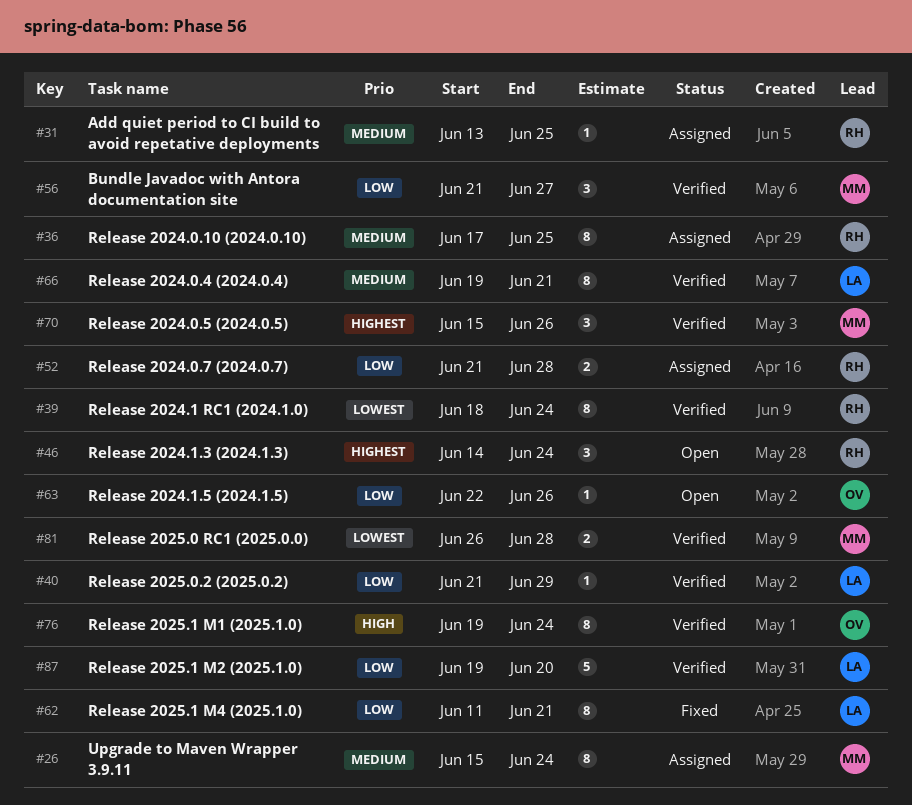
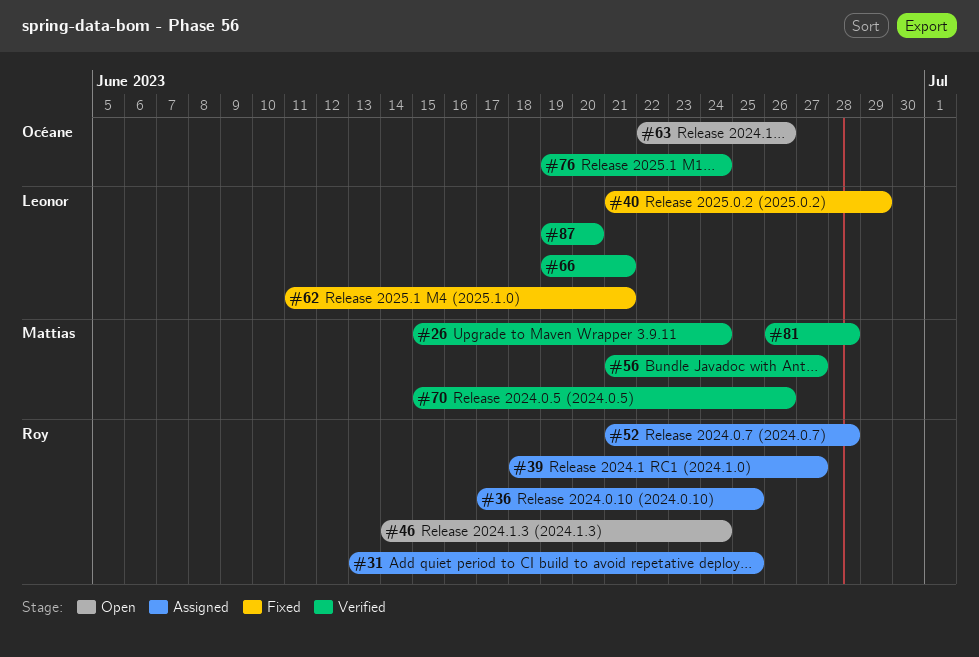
#26, status: Assigned -> Verified
#39, status: Verified -> Assigned
#39, due: Jun 24 -> Jun 27
#40, status: Verified -> Fixed

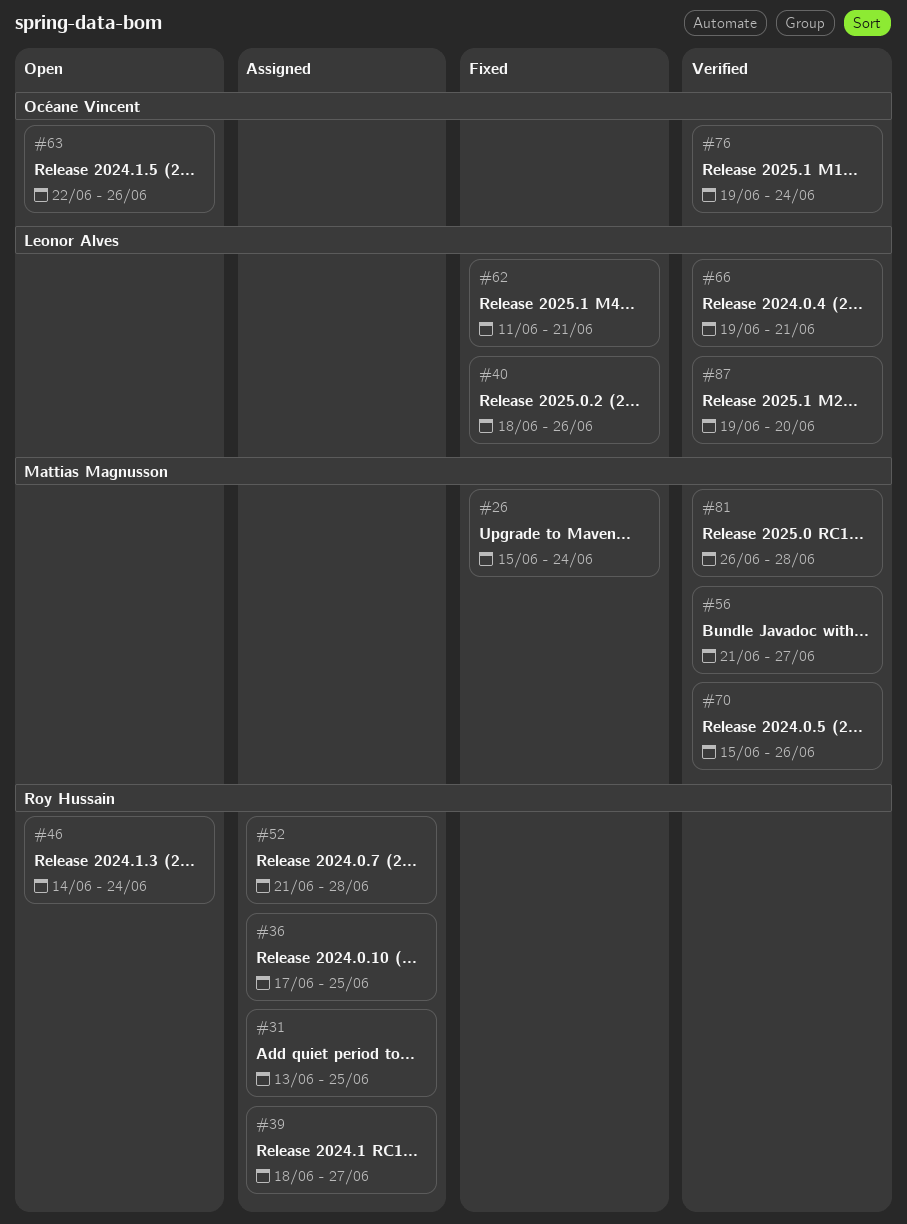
#26, status: Verified -> Fixed
#40, start: Jun 21 -> Jun 18
#40, due: Jun 29 -> Jun 26

